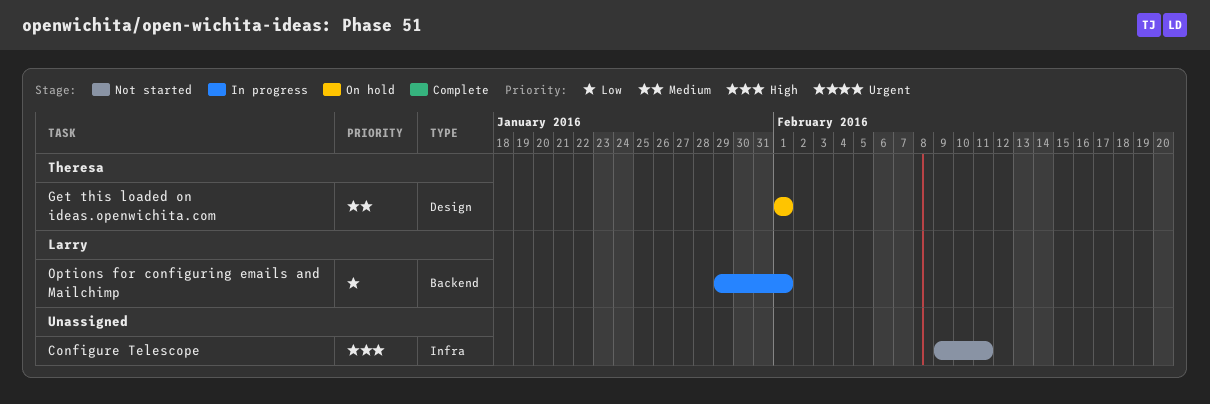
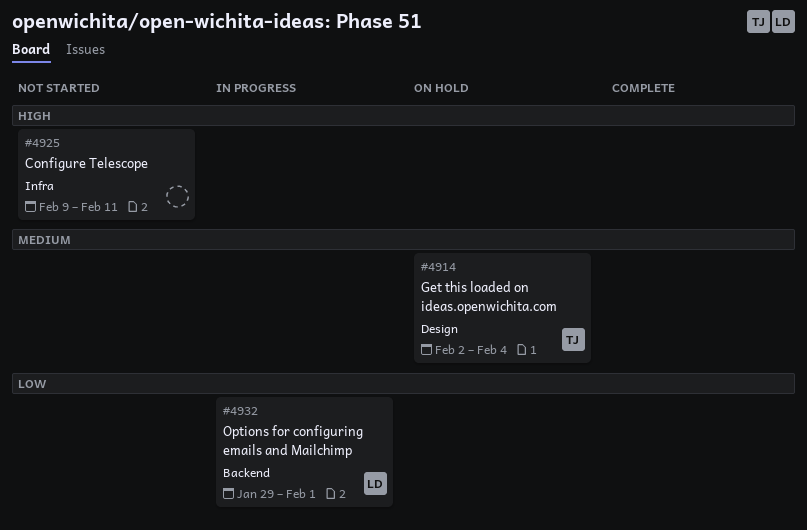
Get this loaded on ideas.openwichita.com, start: Feb 1 -> Feb 2
Get this loaded on ideas.openwichita.com, due: Feb 1 -> Feb 4

